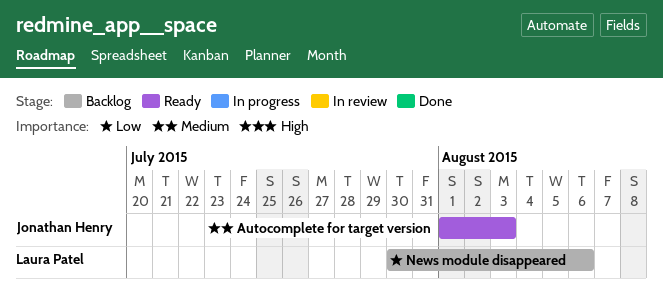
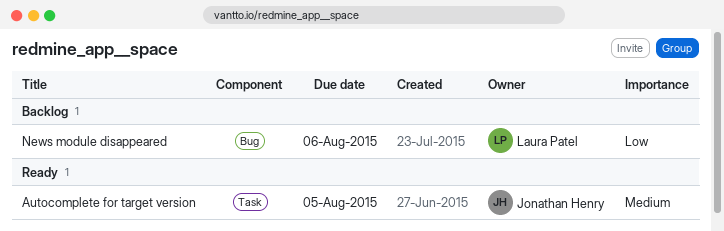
Autocomplete for target version, due: Aug 3 -> Aug 5

